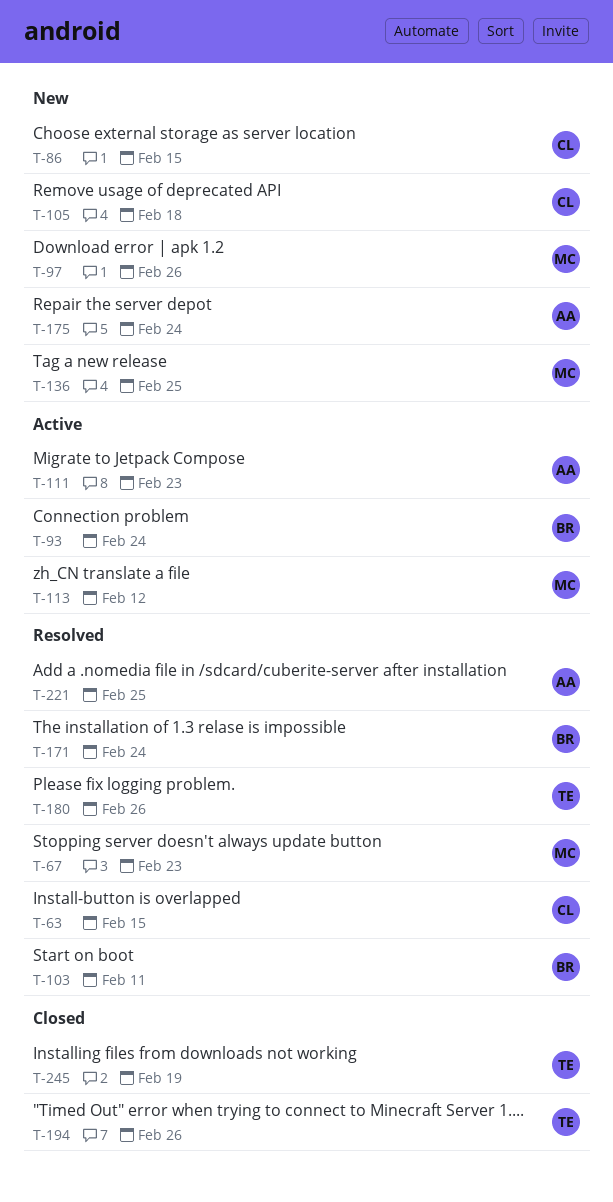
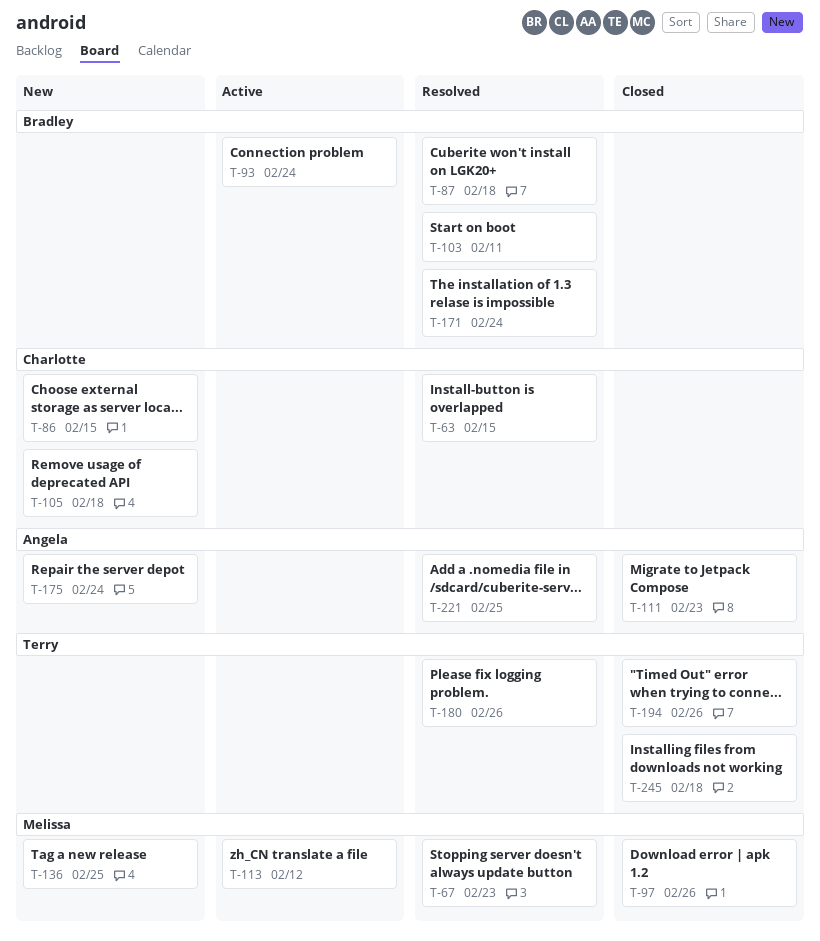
T-87: none -> present
T-97, status: New -> Closed
T-111, status: Active -> Closed
T-245, due: Feb 19 -> Feb 18

